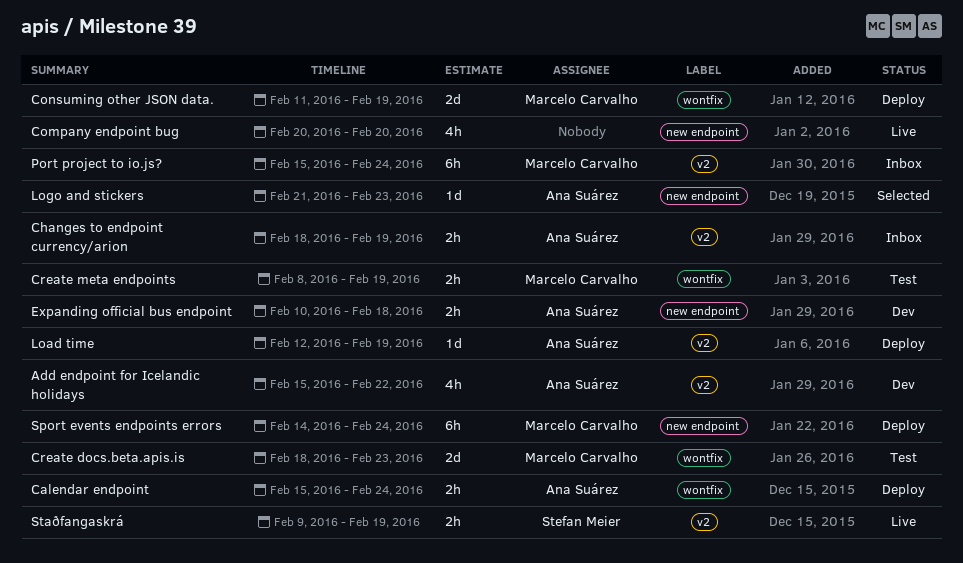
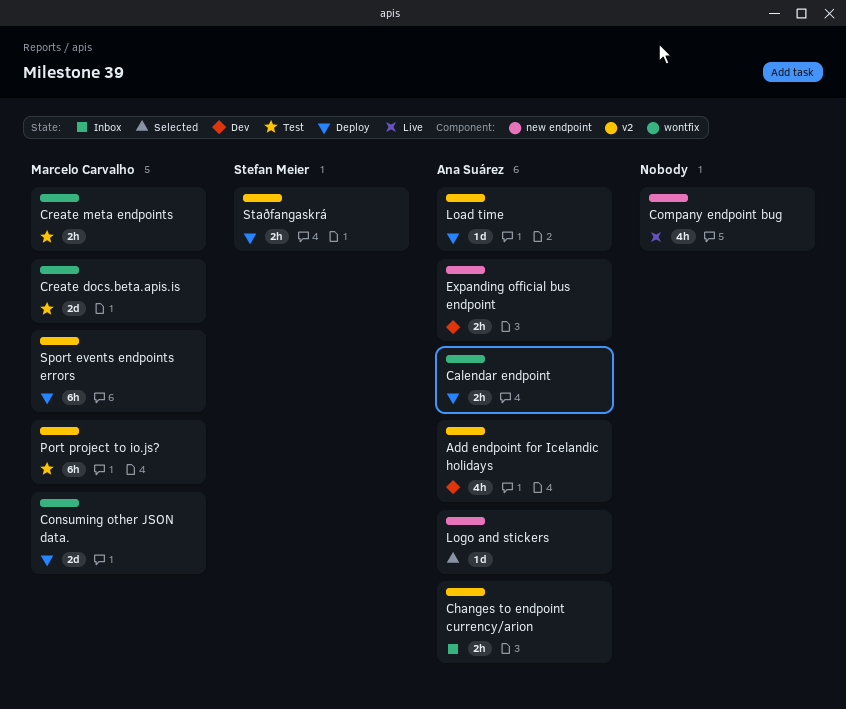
Port project to io.js?, status: Inbox -> Test
Sport events endpoints errors, label: new endpoint -> v2
Staðfangaskrá, status: Live -> Deploy

